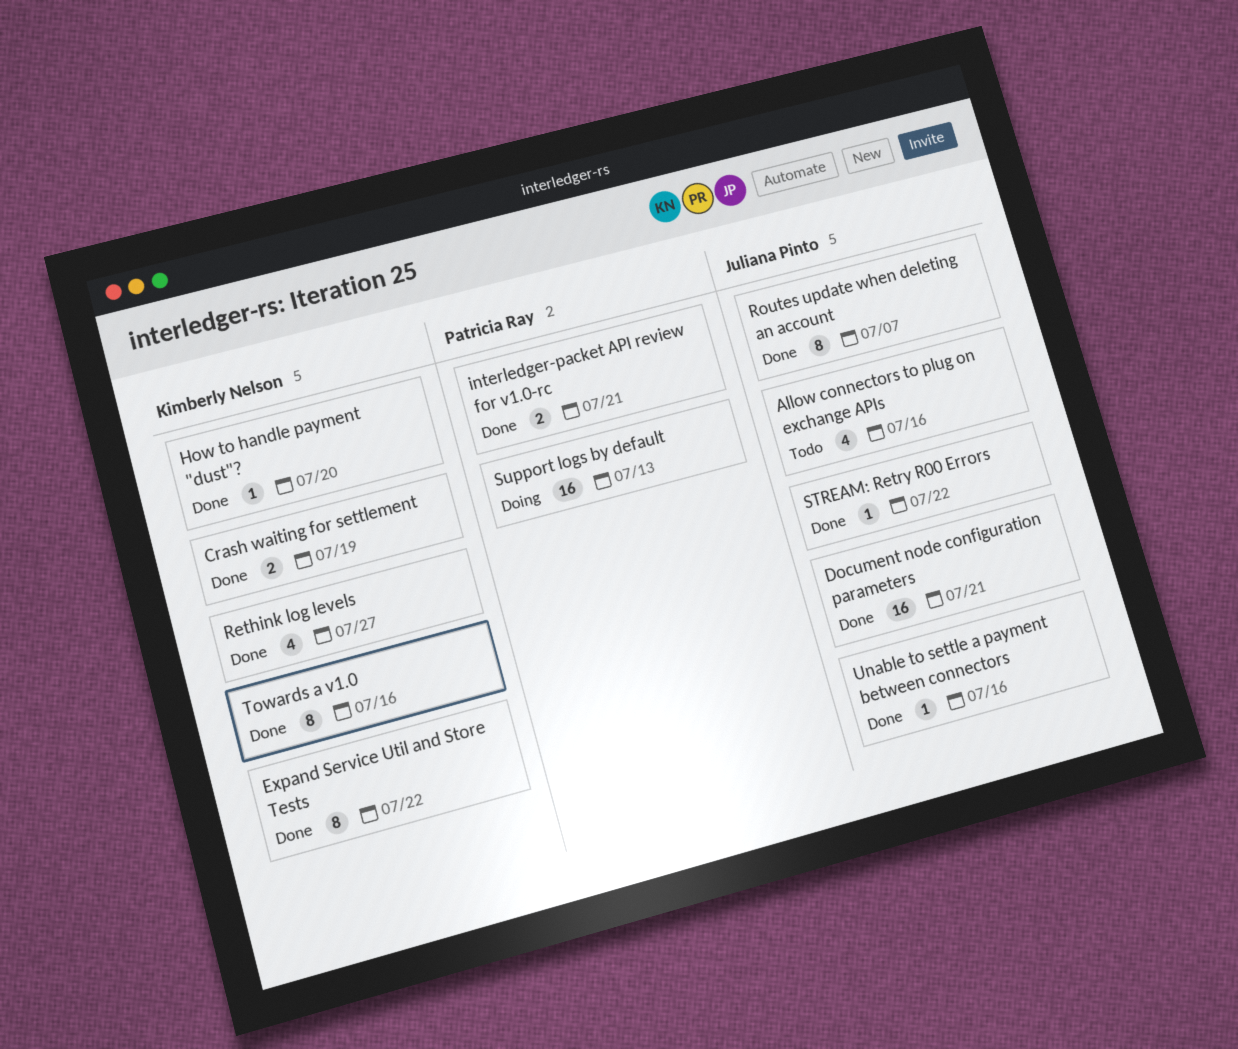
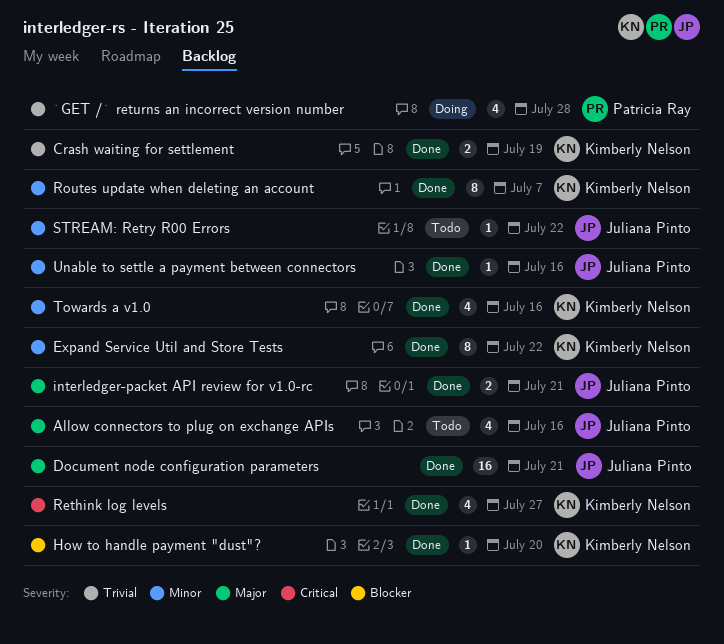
`GET /` returns an incorrect version number: none -> present
interledger-packet API review for v1.0-rc, owner: Patricia Ray -> Juliana Pinto
Routes update when deleting an account, owner: Juliana Pinto -> Kimberly Nelson
STREAM: Retry R00 Errors, status: Done -> Todo
Support logs by default: present -> none
Towards a v1.0, estimate: 8 -> 4

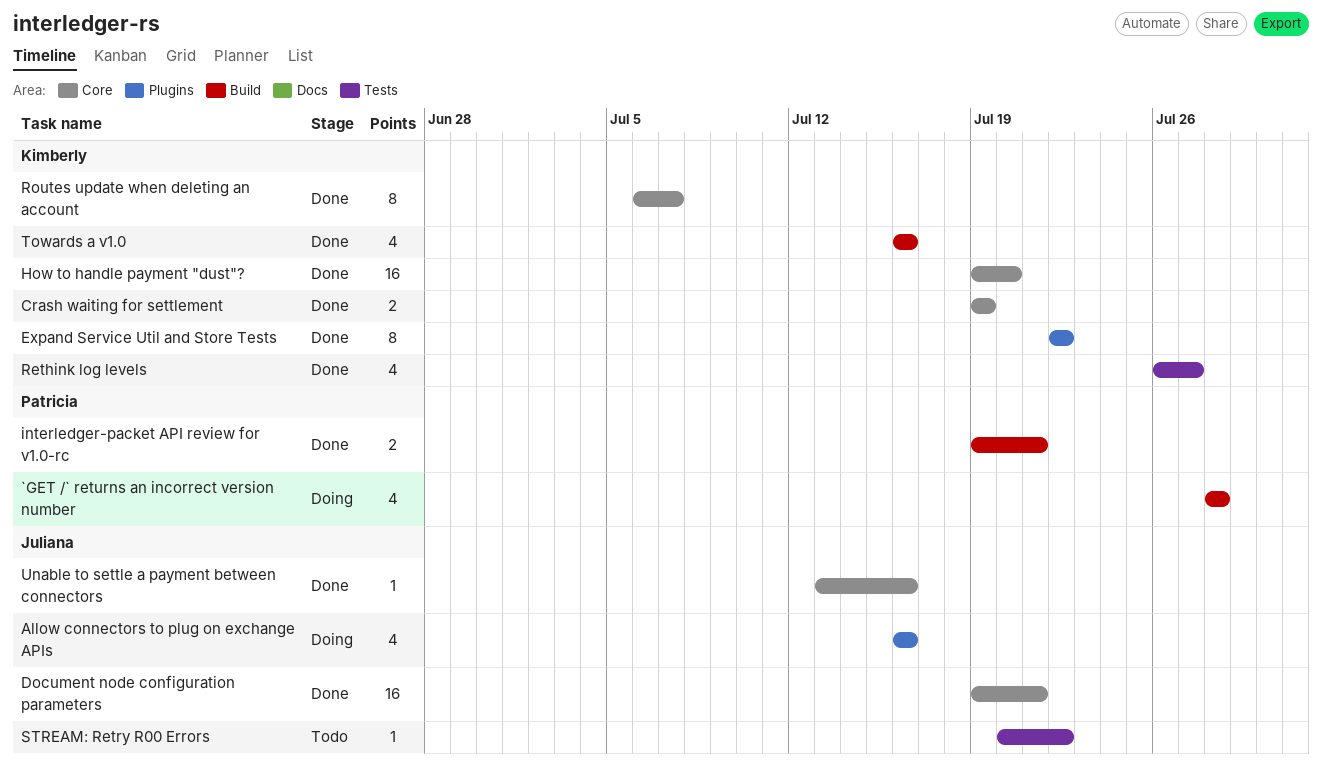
Allow connectors to plug on exchange APIs, status: Todo -> Doing
How to handle payment "dust"?, estimate: 1 -> 16
interledger-packet API review for v1.0-rc, owner: Juliana Pinto -> Patricia Ray

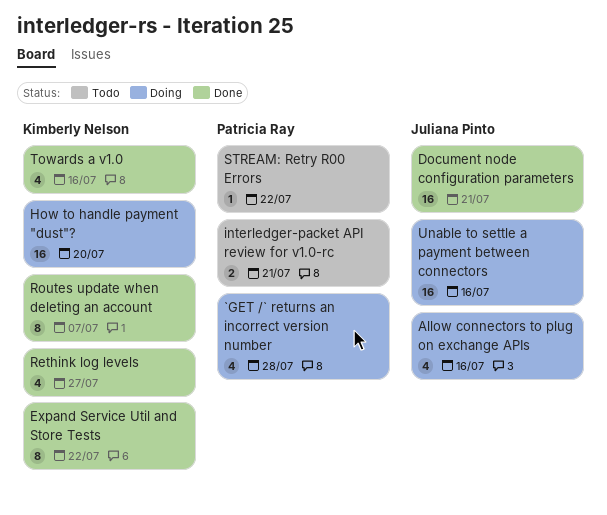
Crash waiting for settlement: present -> none
How to handle payment "dust"?, status: Done -> Doing
interledger-packet API review for v1.0-rc, status: Done -> Todo
STREAM: Retry R00 Errors, owner: Juliana Pinto -> Patricia Ray
Unable to settle a payment between connectors, status: Done -> Doing
Unable to settle a payment between connectors, estimate: 1 -> 16

